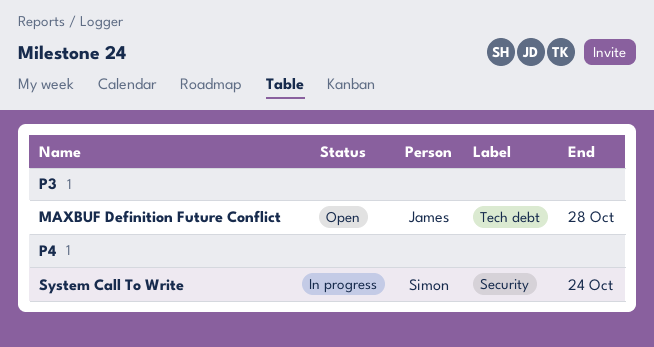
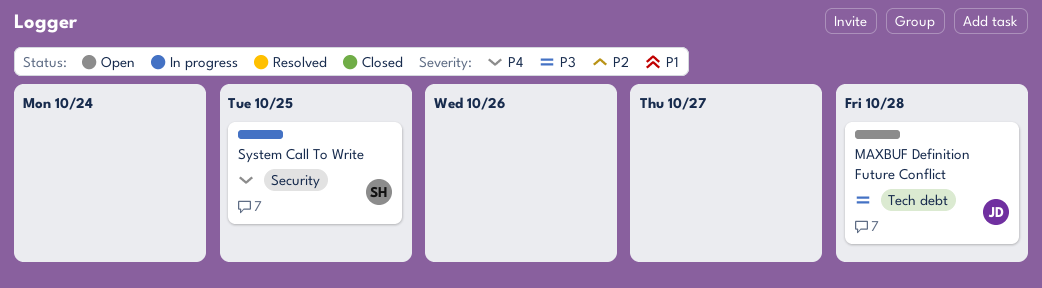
System Call To Write, due: Oct 24 -> Oct 25

